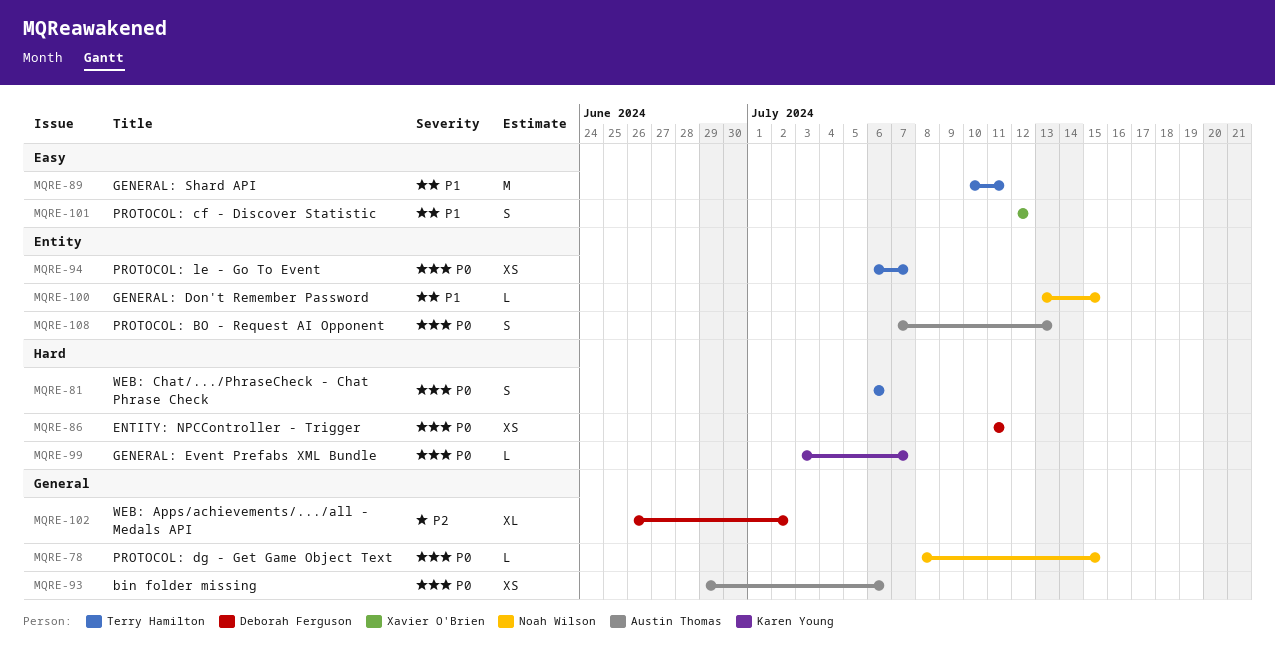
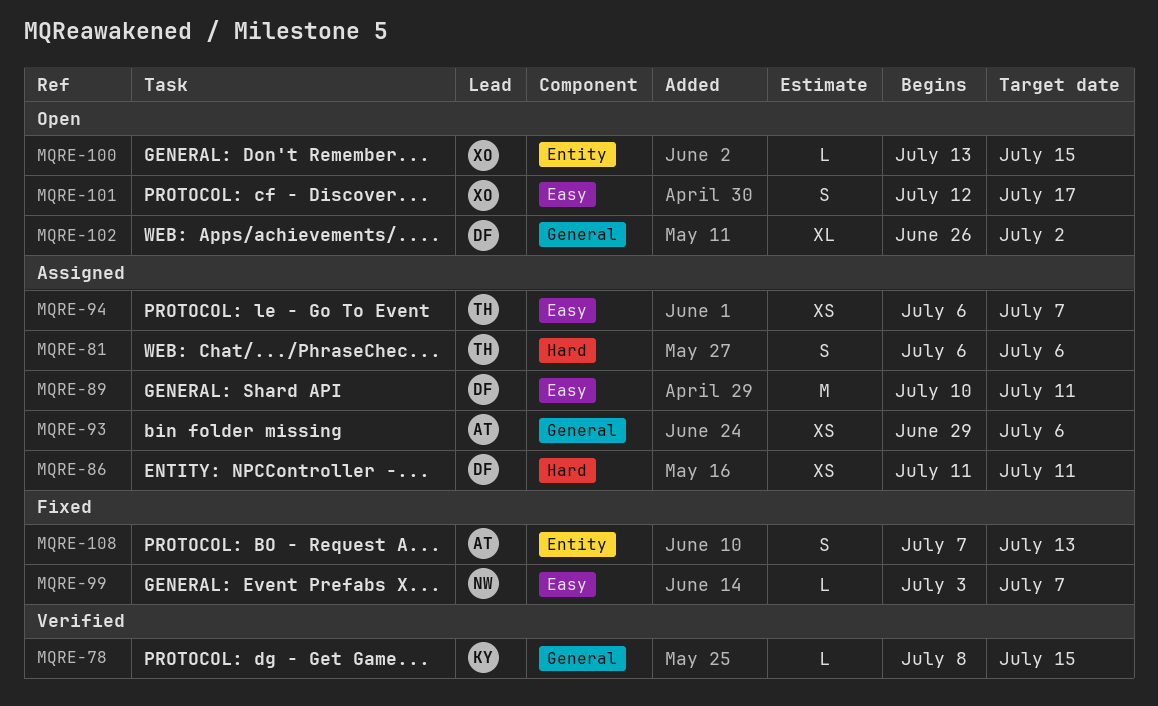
MQRE-78, owner: Noah Wilson -> Karen Young
MQRE-89, owner: Terry Hamilton -> Deborah Ferguson
MQRE-94, label: Entity -> Easy
MQRE-99, owner: Karen Young -> Noah Wilson
MQRE-99, label: Hard -> Easy
MQRE-100, owner: Noah Wilson -> Xavier O'Brien
MQRE-101, due: Jul 12 -> Jul 17

